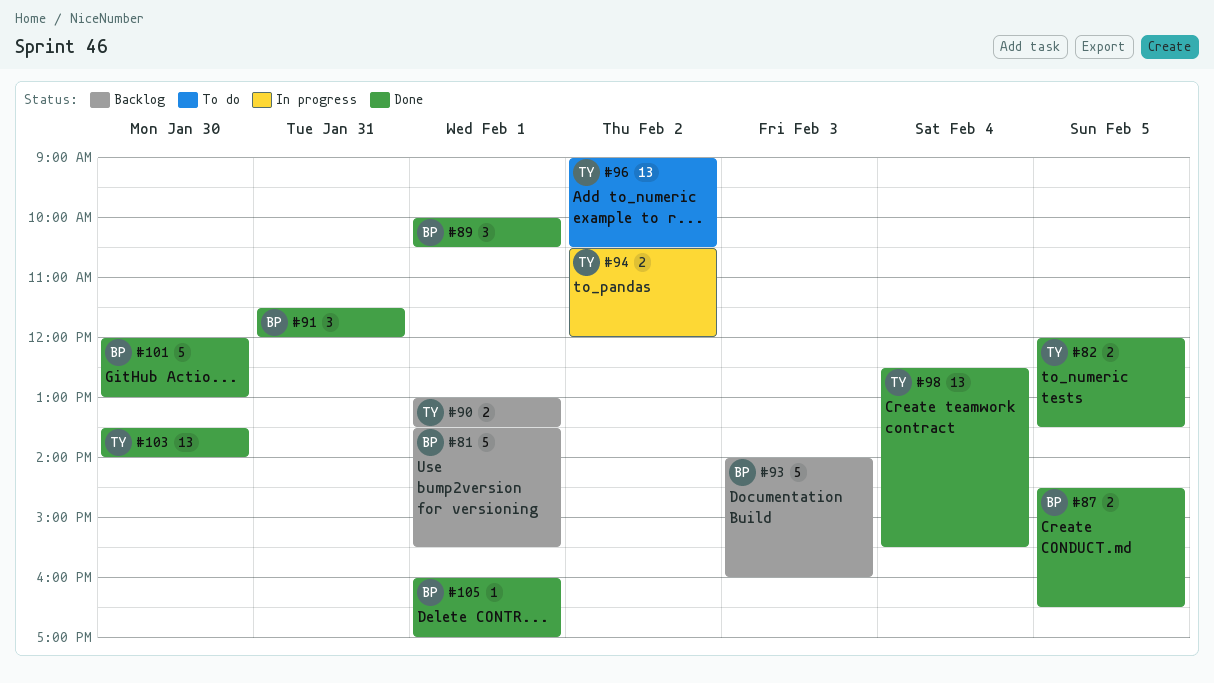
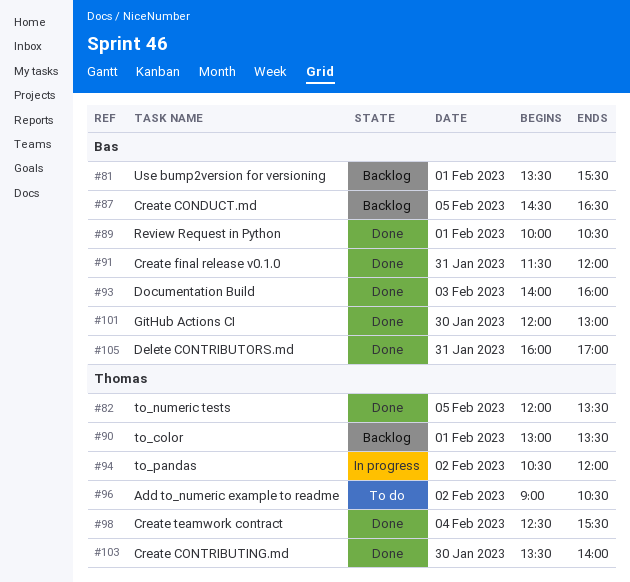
#87, status: Done -> Backlog
#93, status: Backlog -> Done
#105, day: Feb 1 -> Jan 31

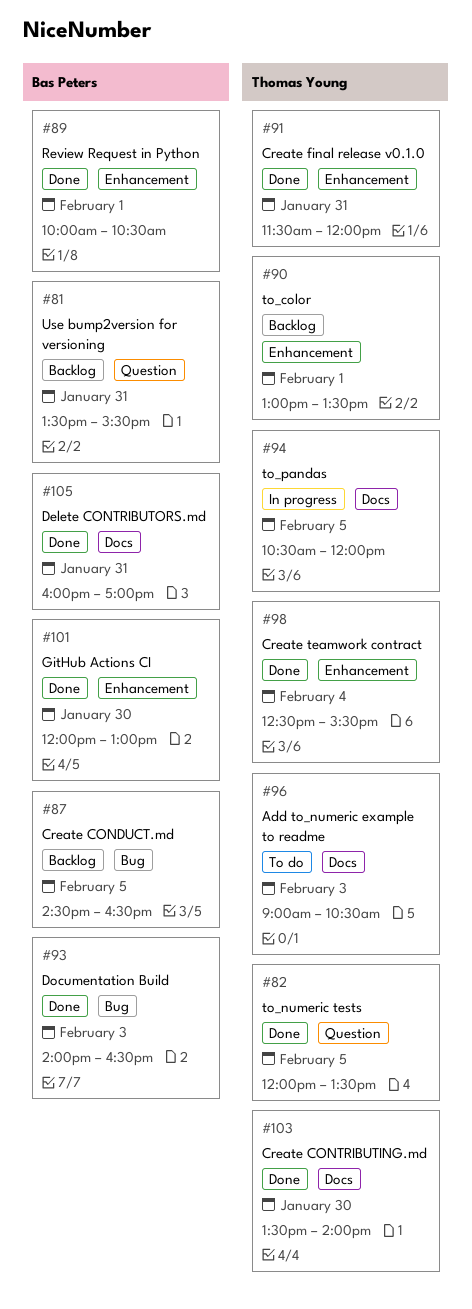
#81, day: Feb 1 -> Jan 31
#91, owner: Bas Peters -> Thomas Young
#93, ends: 16:00 -> 16:30
#94, day: Feb 2 -> Feb 5
#96, day: Feb 2 -> Feb 3

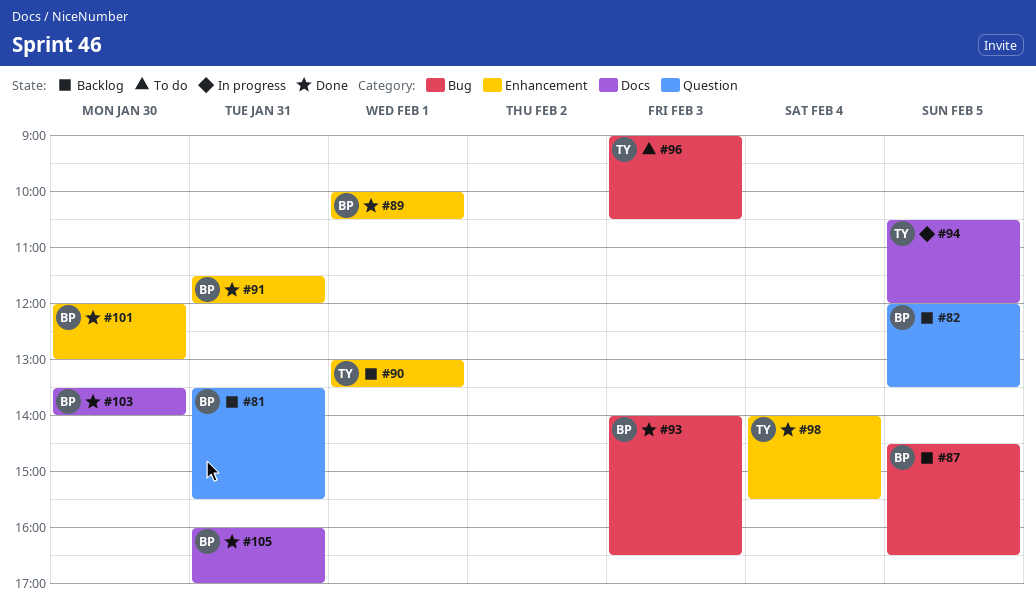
#82, status: Done -> Backlog
#82, owner: Thomas Young -> Bas Peters
#91, owner: Thomas Young -> Bas Peters
#96, label: Docs -> Bug
#98, begins: 12:30 -> 14:00
#103, owner: Thomas Young -> Bas Peters

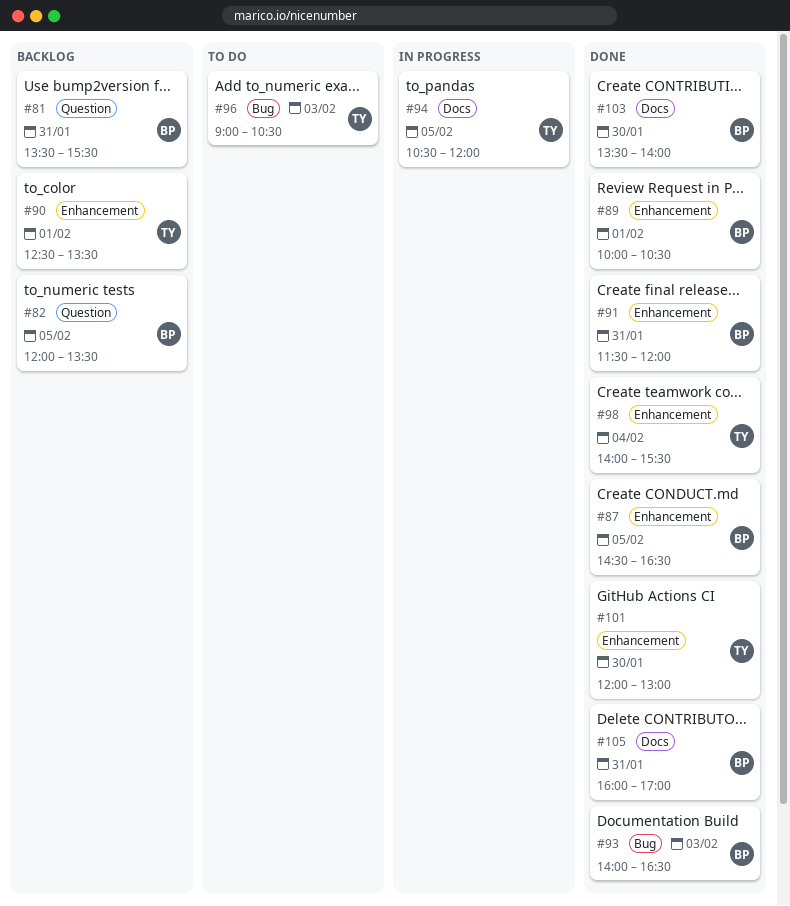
#87, status: Backlog -> Done
#87, label: Bug -> Enhancement
#90, begins: 13:00 -> 12:30
#101, owner: BP -> TY

